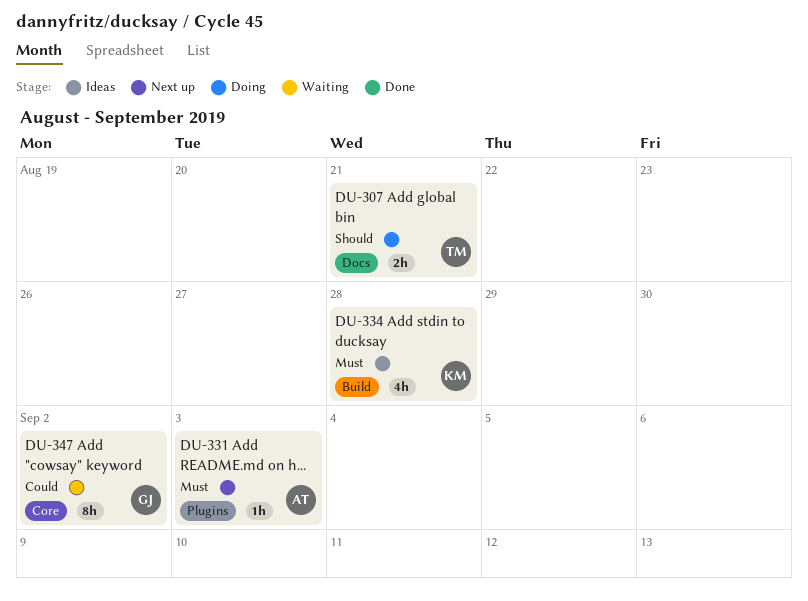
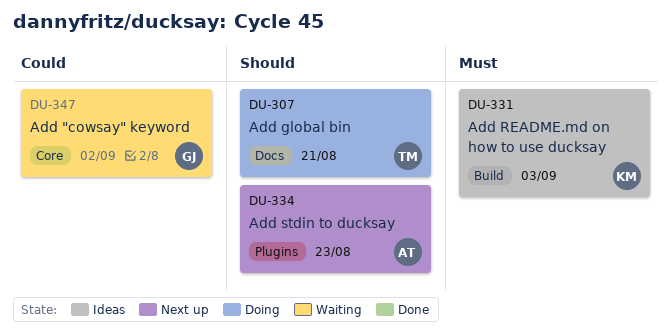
DU-331, status: Next up -> Ideas
DU-331, owner: AT -> KM
DU-331, label: Plugins -> Build
DU-334, status: Ideas -> Next up
DU-334, owner: KM -> AT
DU-334, priority: Must -> Should
DU-334, label: Build -> Plugins
DU-334, due: Aug 28 -> Aug 23

